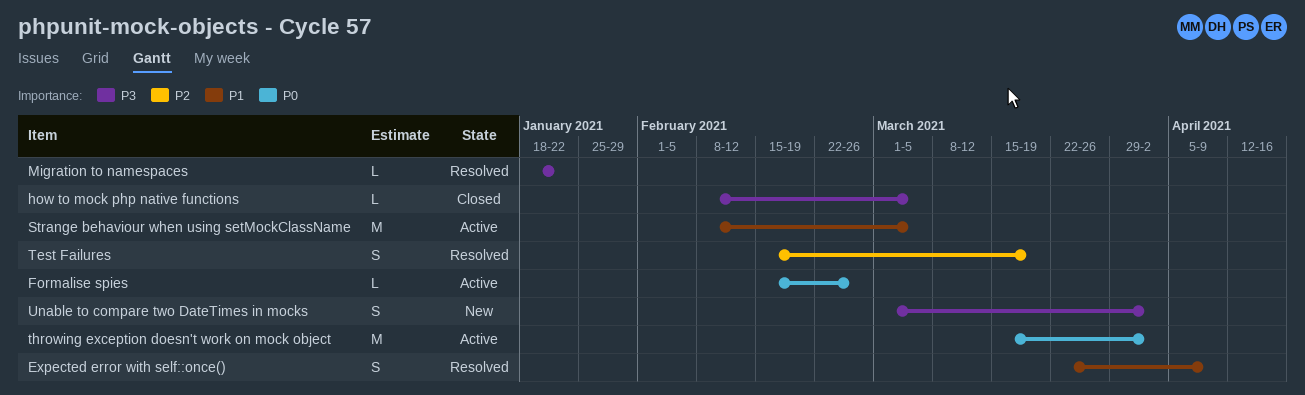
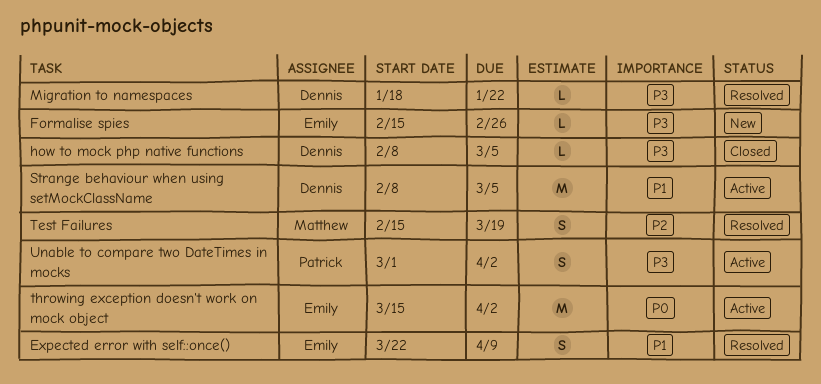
Formalise spies, status: Active -> New
Formalise spies, priority: P0 -> P3
Unable to compare two DateTimes in mocks, status: New -> Active

